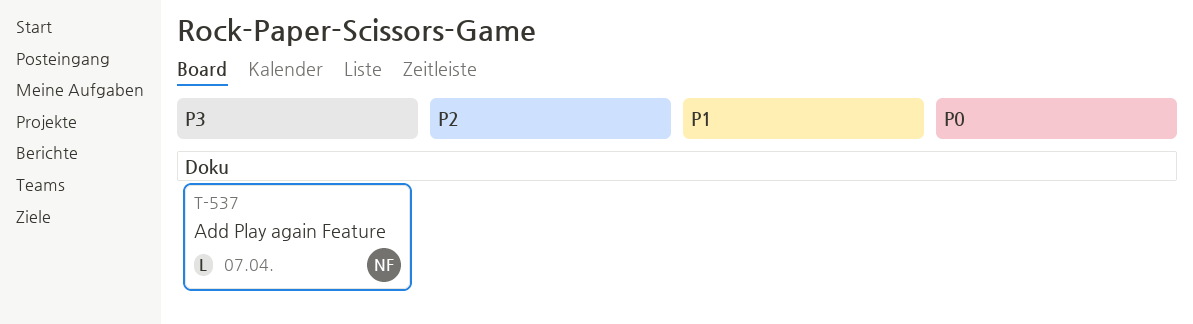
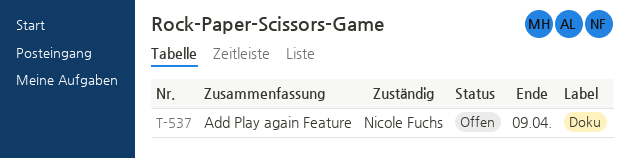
T-537, due: Apr 7 -> Apr 9

